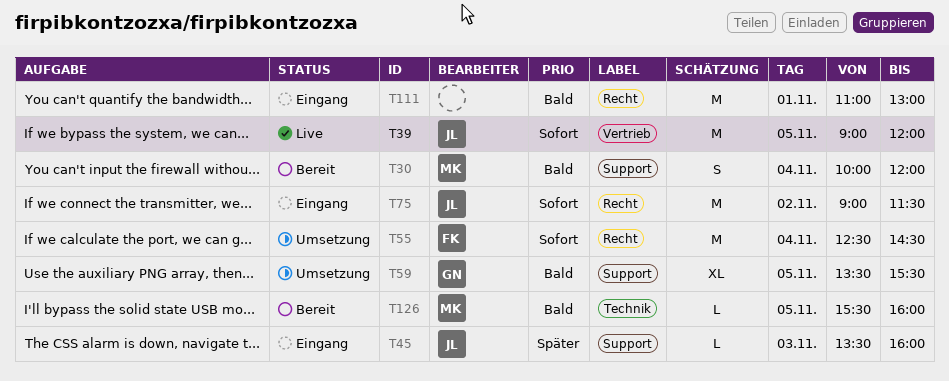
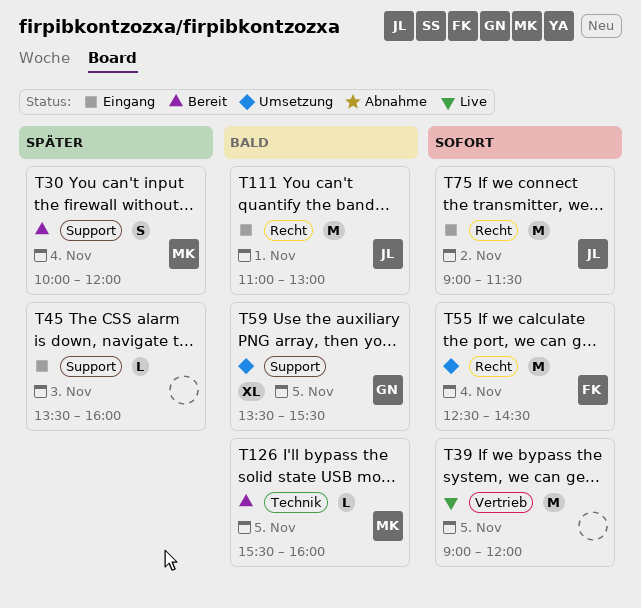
T30, priority: Bald -> Später
T39, owner: JL -> none
T45, owner: JL -> none
T111, owner: none -> JL

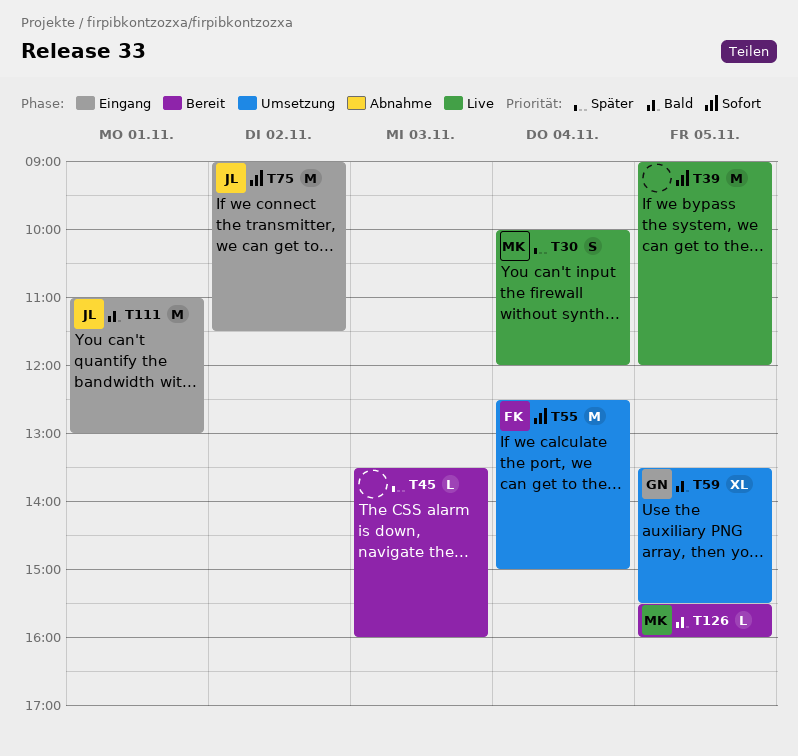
T30, status: Bereit -> Live
T45, status: Eingang -> Bereit
T55, ends: 14:30 -> 15:00

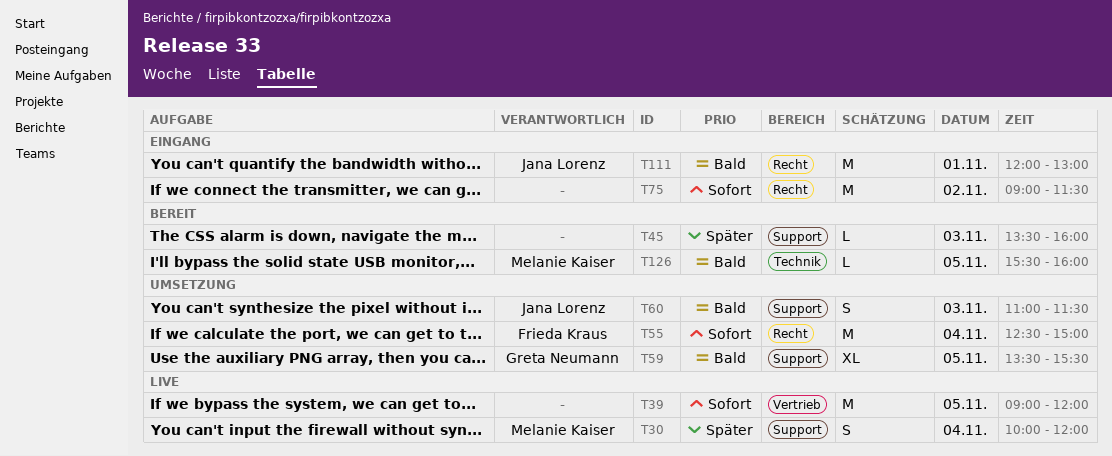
T60: none -> present
T75, owner: Jana Lorenz -> none
T111, begins: 11:00 -> 12:00

